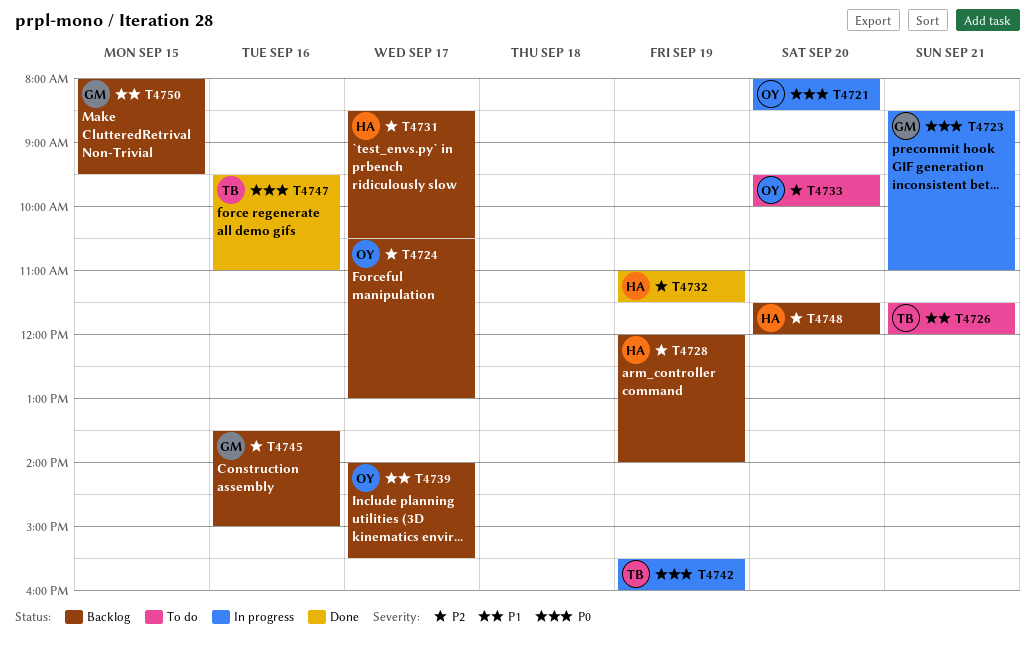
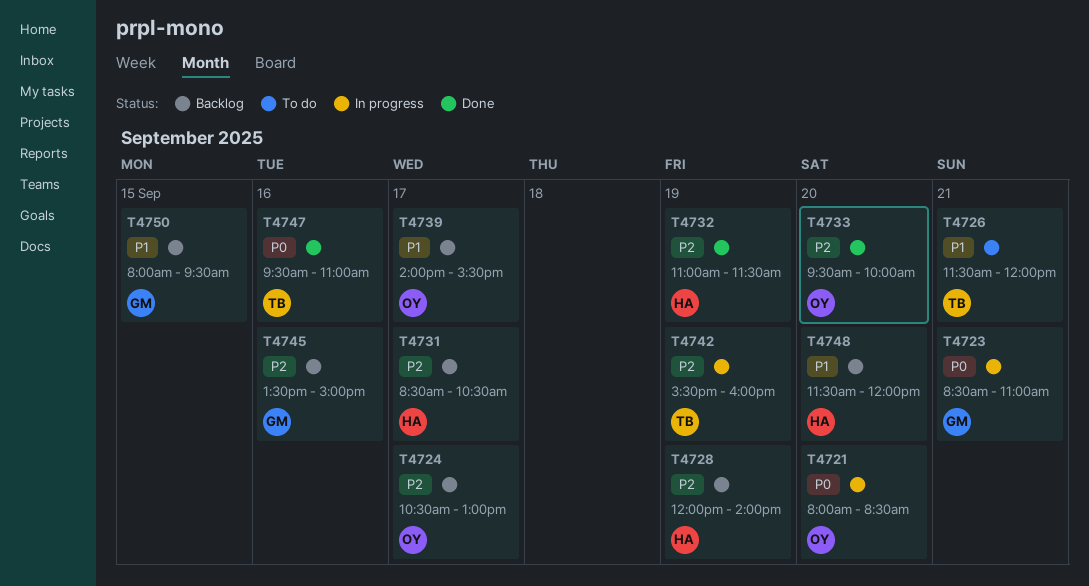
T4733, status: To do -> Done
T4742, priority: P0 -> P2
T4748, priority: P2 -> P1

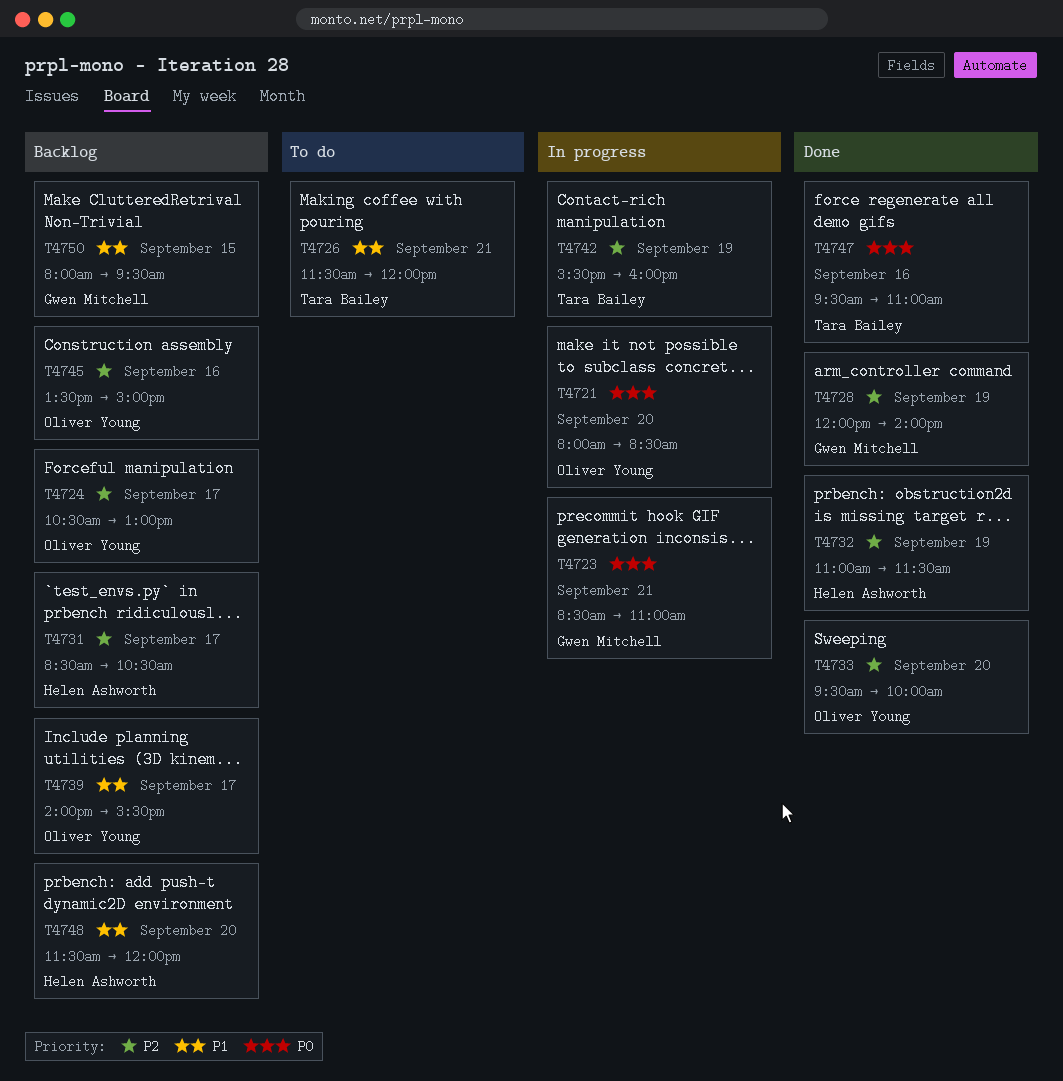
T4728, status: Backlog -> Done
T4728, owner: Helen Ashworth -> Gwen Mitchell
T4745, owner: Gwen Mitchell -> Oliver Young

